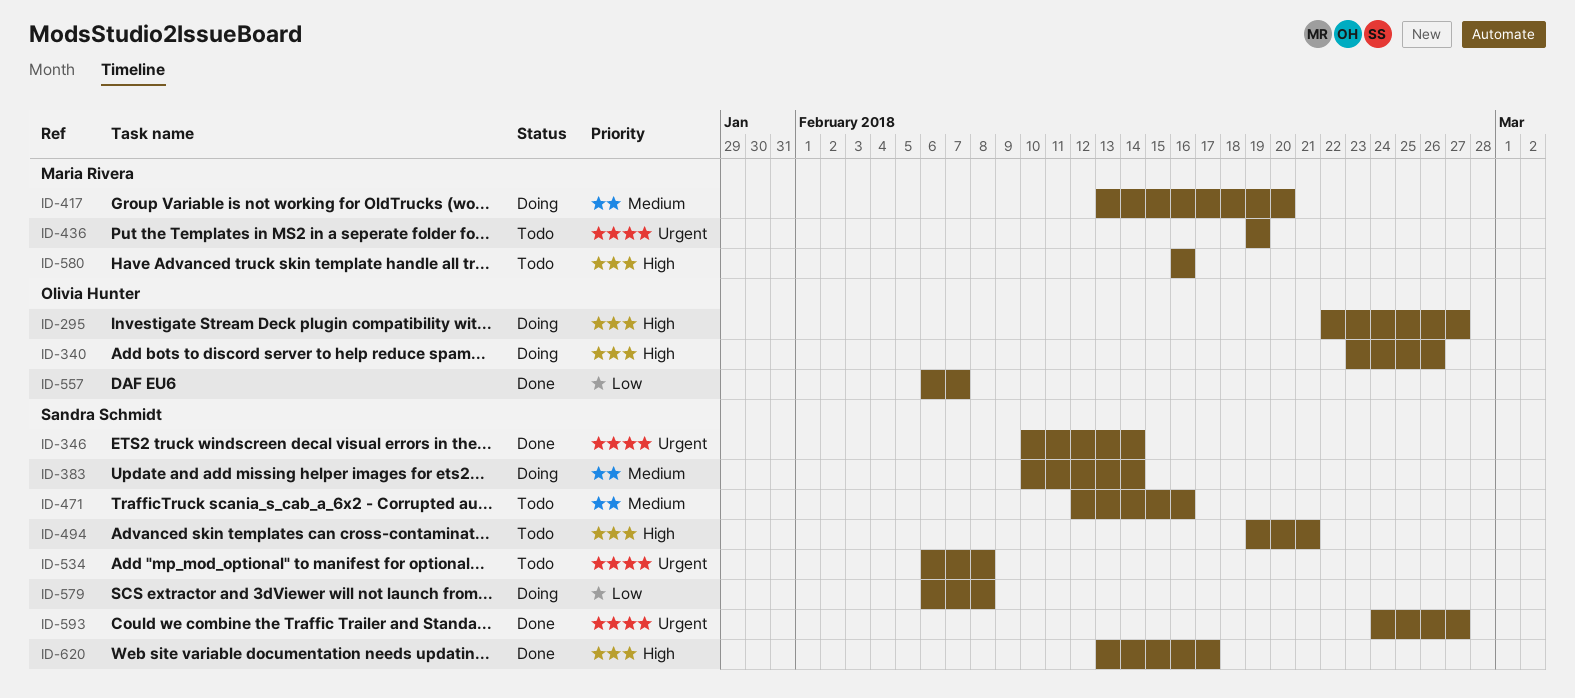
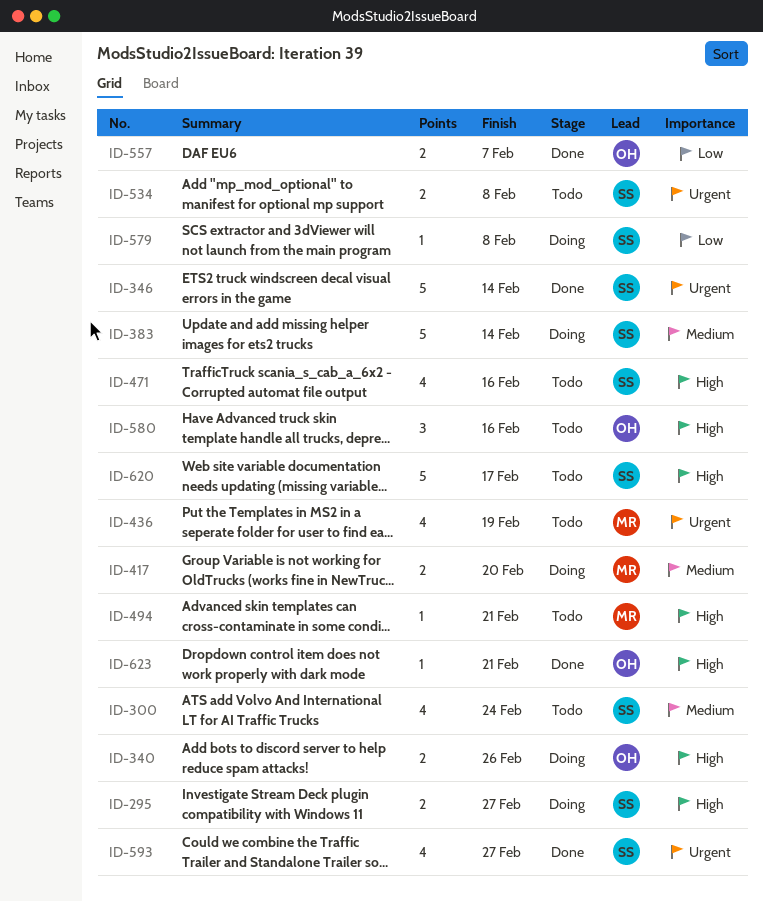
ID-295, owner: Olivia Hunter -> Sandra Schmidt
ID-300: none -> present
ID-471, priority: Medium -> High
ID-494, owner: Sandra Schmidt -> Maria Rivera
ID-580, owner: Maria Rivera -> Olivia Hunter
ID-620, status: Done -> Todo
ID-623: none -> present

